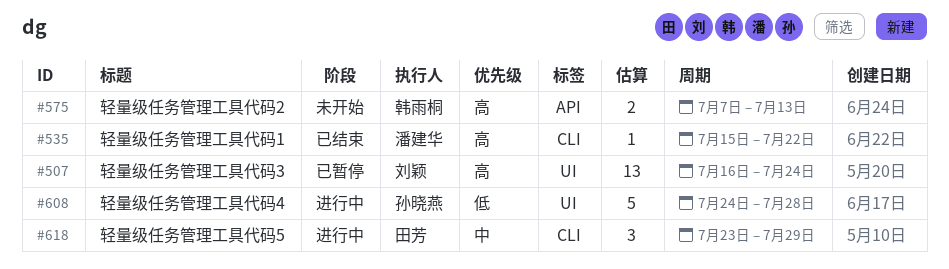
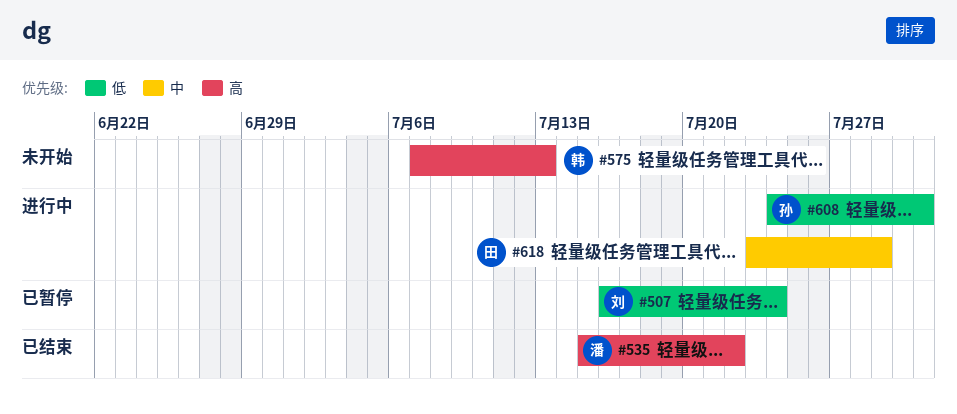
#507, priority: 高 -> 低
#608, due: Jul 28 -> Jul 31

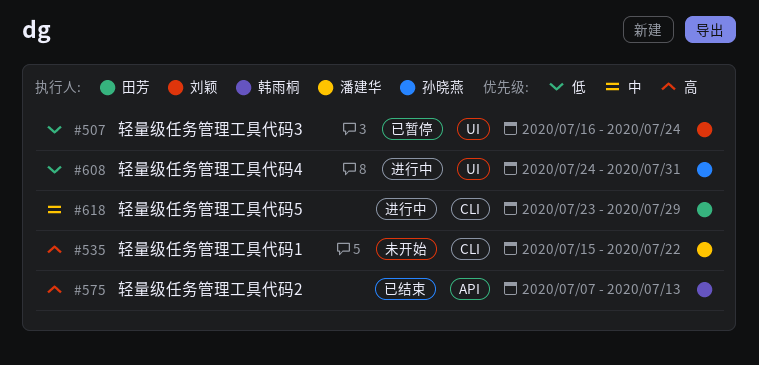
#535, status: 已结束 -> 未开始
#575, status: 未开始 -> 已结束

